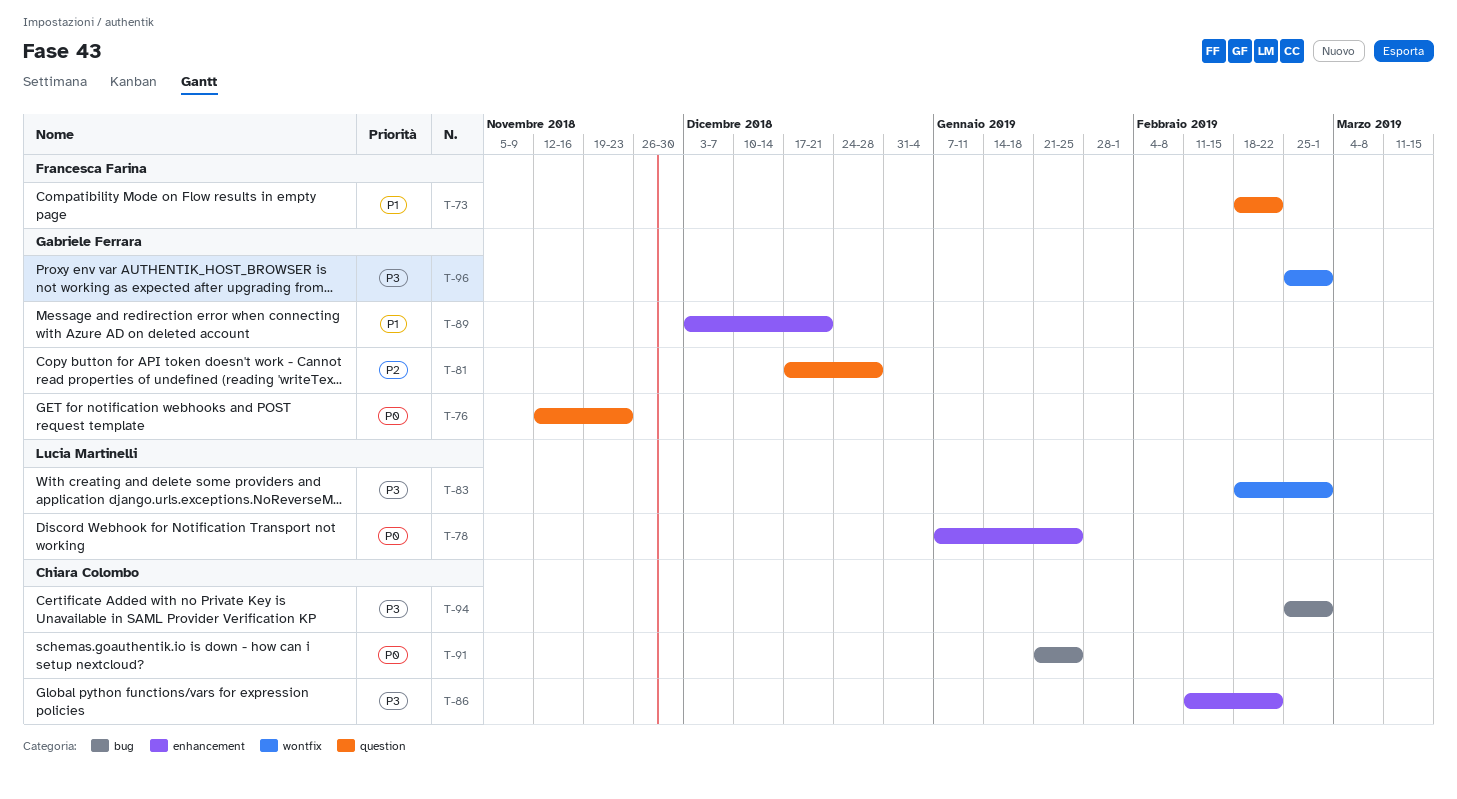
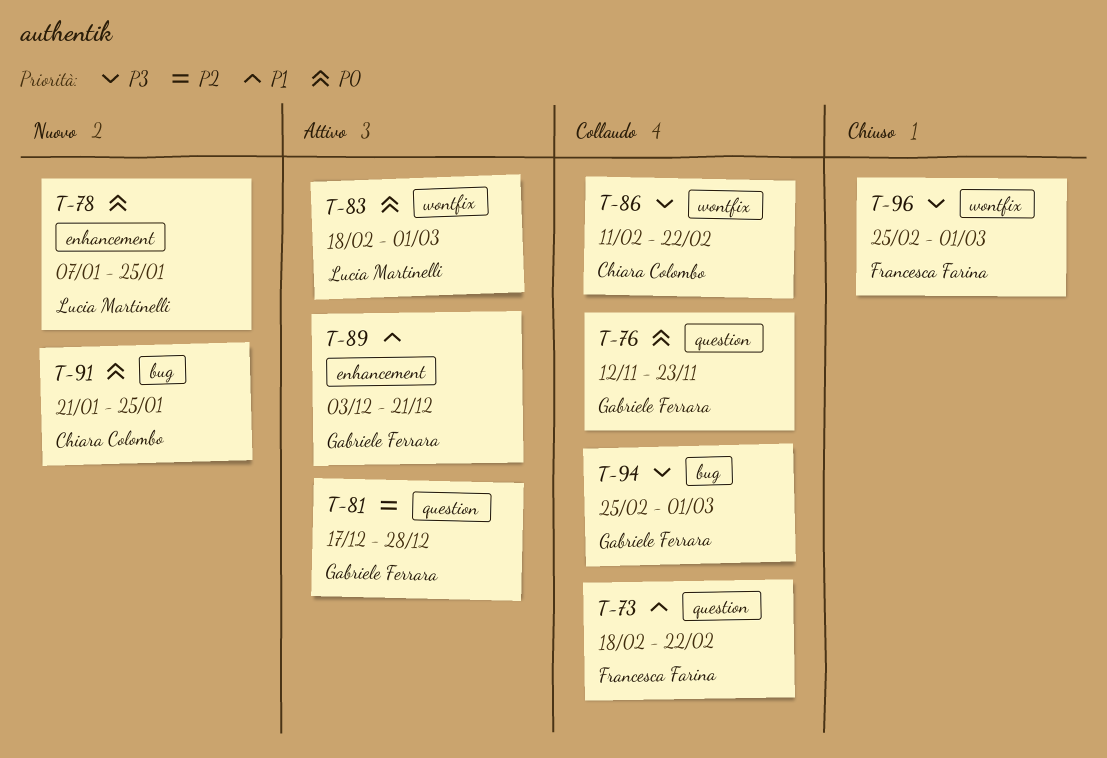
T-83, priority: P3 -> P0
T-86, label: enhancement -> wontfix
T-94, owner: Chiara Colombo -> Gabriele Ferrara
T-96, owner: Gabriele Ferrara -> Francesca Farina

